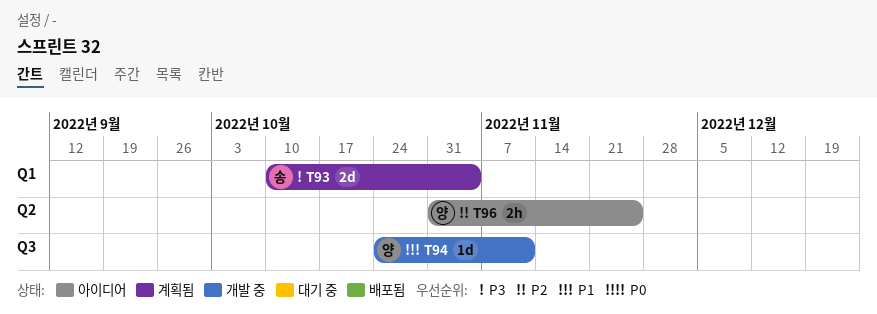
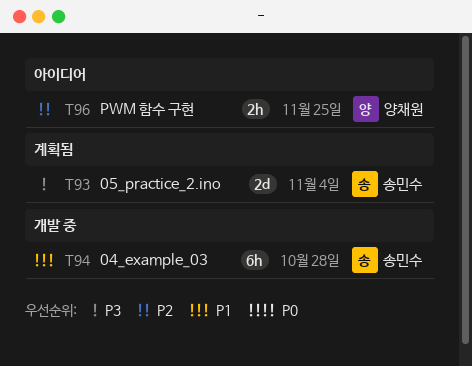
T94, owner: 양채원 -> 송민수
T94, estimate: 1d -> 6h
T94, due: Nov 11 -> Oct 28

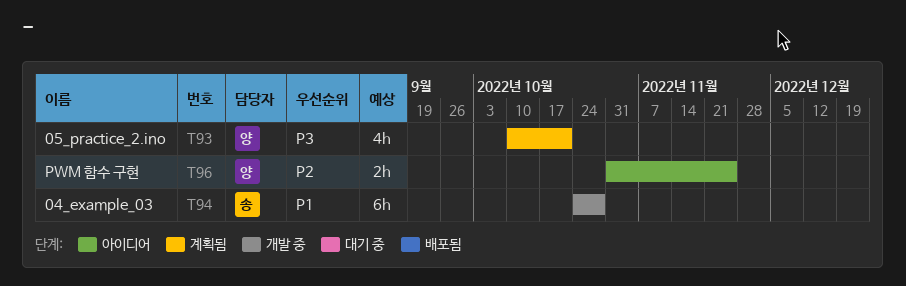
T93, owner: 송민수 -> 양채원
T93, estimate: 2d -> 4h
T93, due: Nov 4 -> Oct 21

